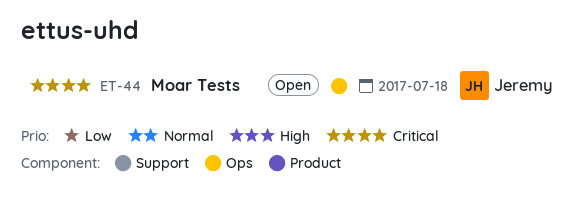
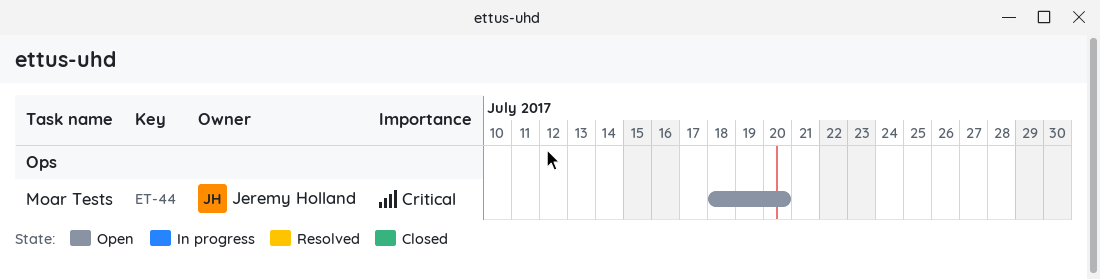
ET-44, due: Jul 18 -> Jul 20

